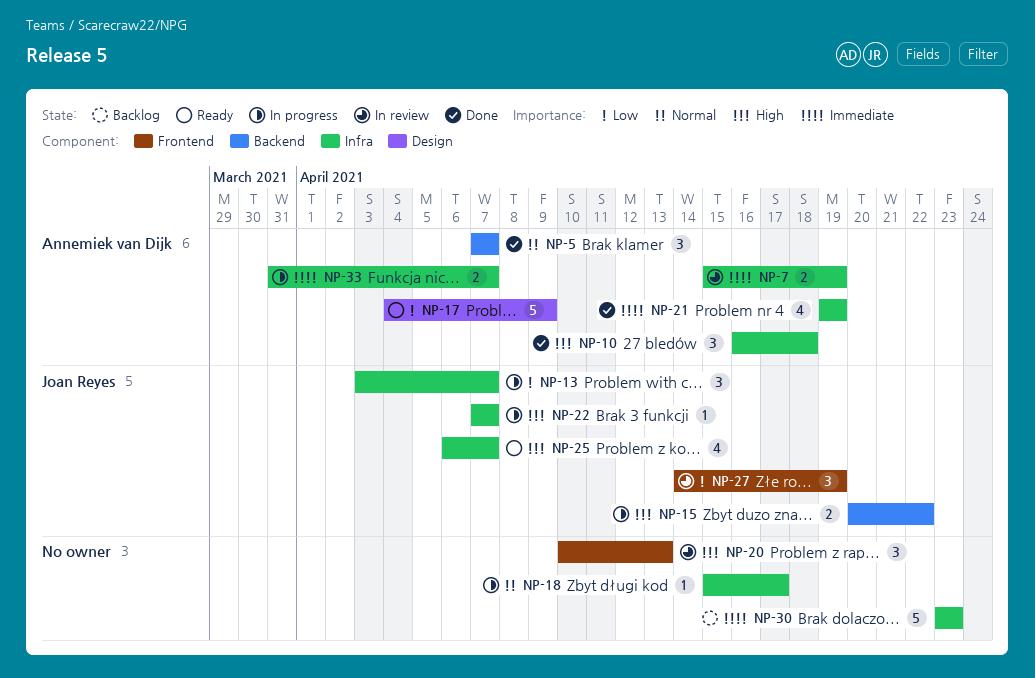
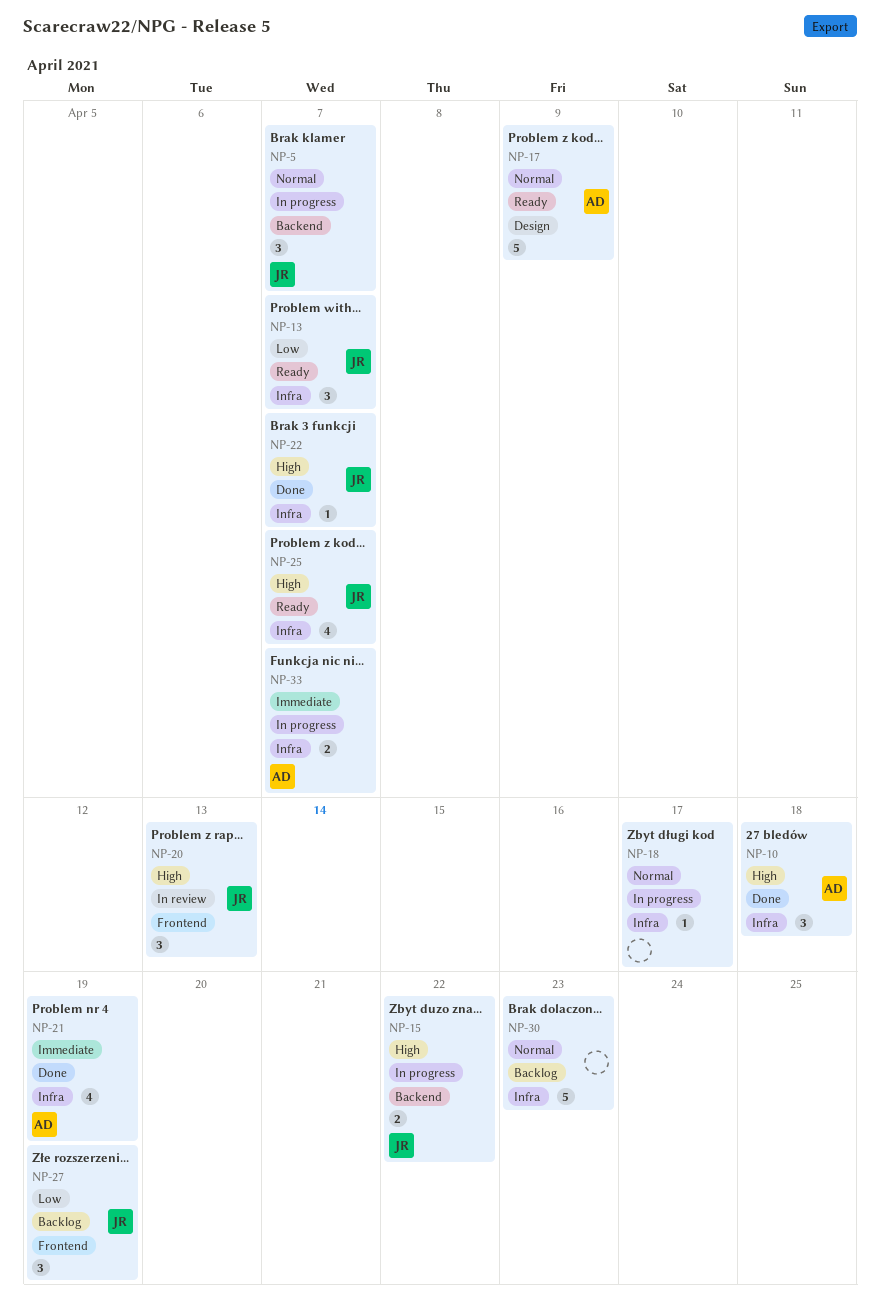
NP-5, status: Done -> In progress
NP-5, owner: Annemiek van Dijk -> Joan Reyes
NP-7: present -> none
NP-13, status: In progress -> Ready
NP-17, priority: Low -> Normal
NP-20, owner: none -> Joan Reyes
NP-22, status: In progress -> Done
NP-27, status: In review -> Backlog
NP-30, priority: Immediate -> Normal

